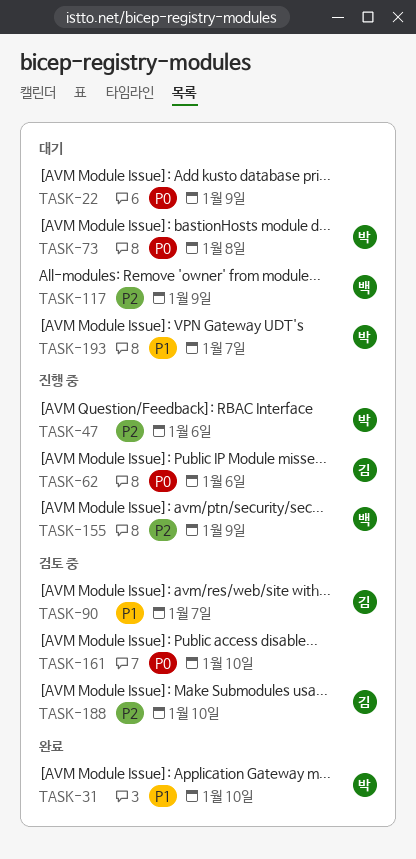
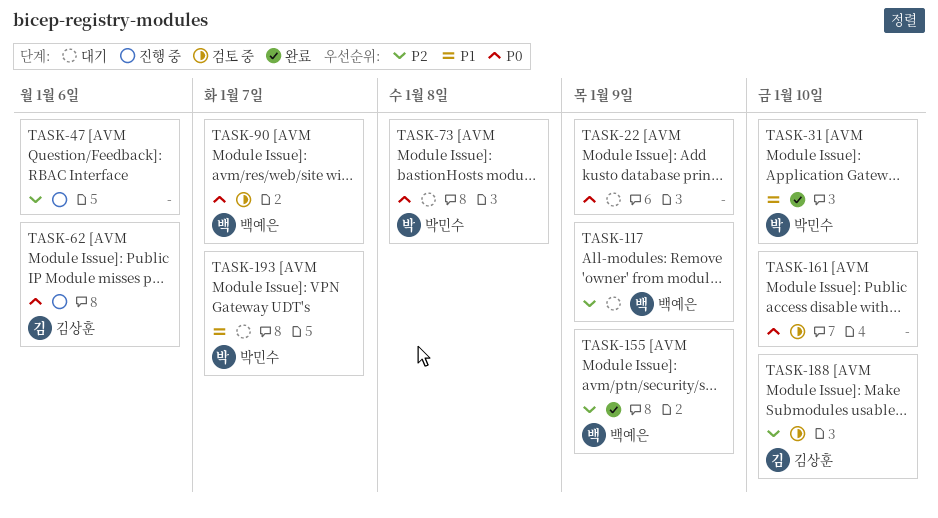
TASK-47, owner: 박민수 -> none
TASK-90, owner: 김상훈 -> 백예은
TASK-90, priority: P1 -> P0
TASK-155, status: 진행 중 -> 완료

